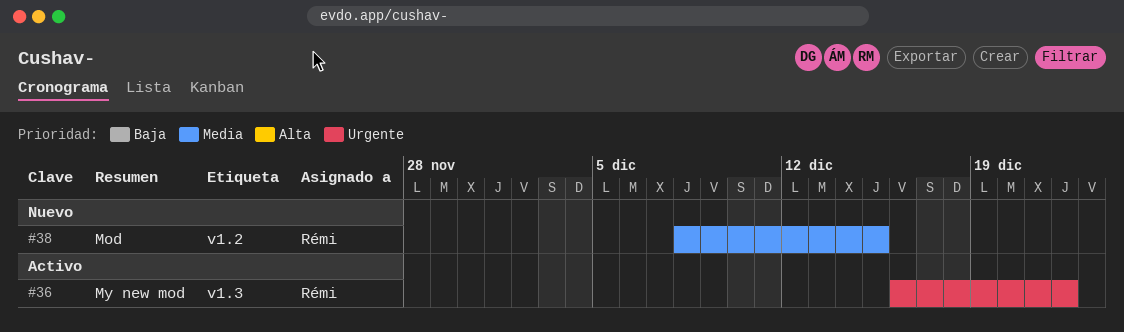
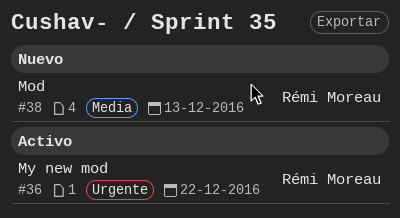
#38, due: Dec 15 -> Dec 13

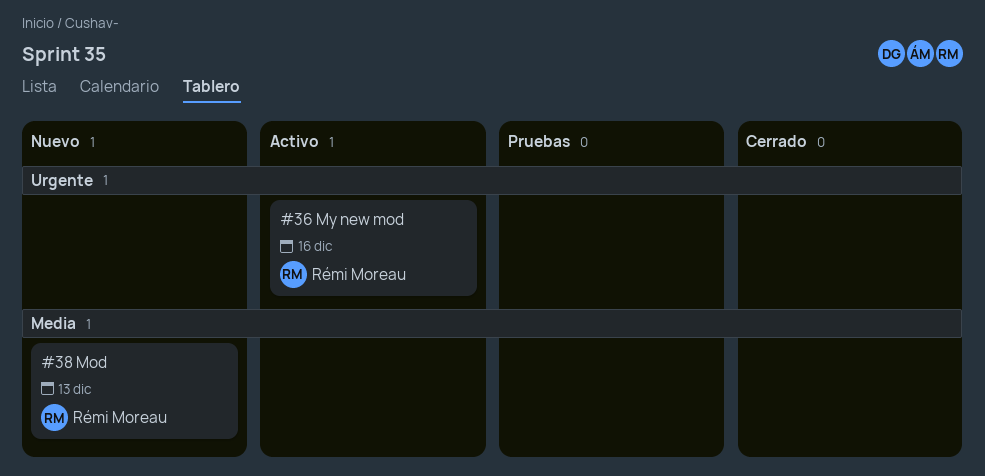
#36, due: Dec 22 -> Dec 16

